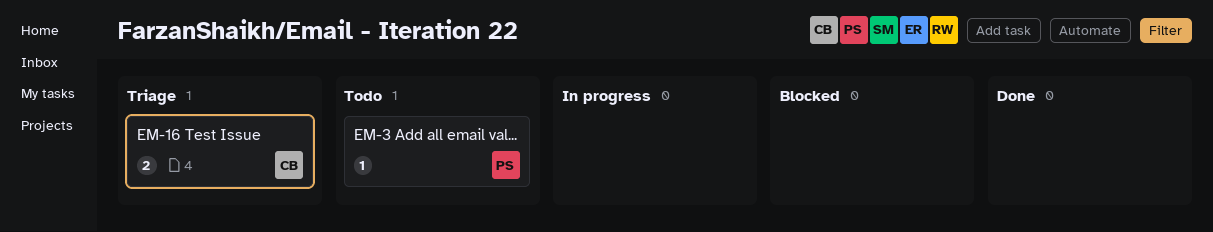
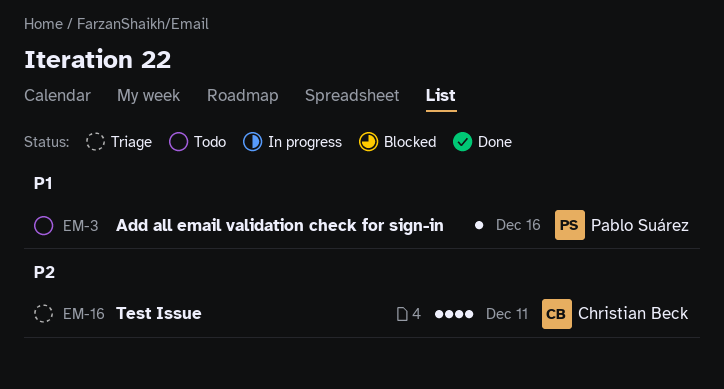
EM-16, estimate: 2 -> 4

